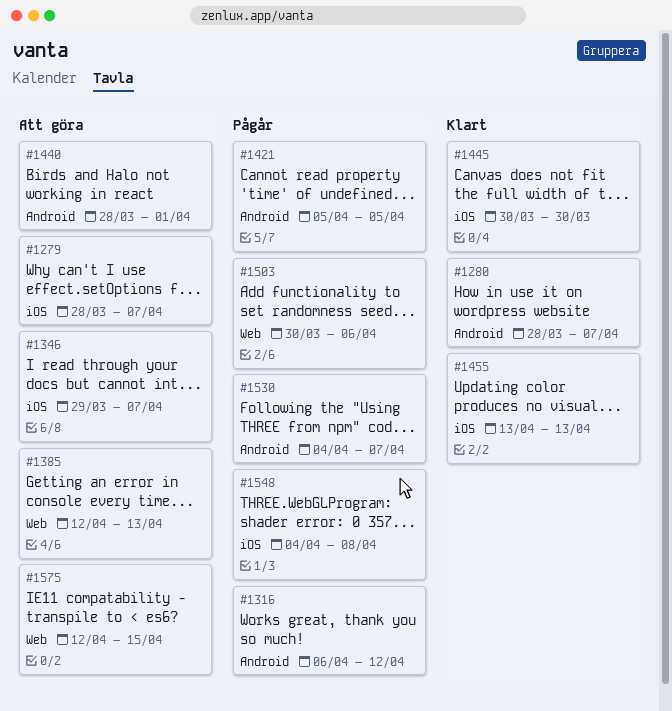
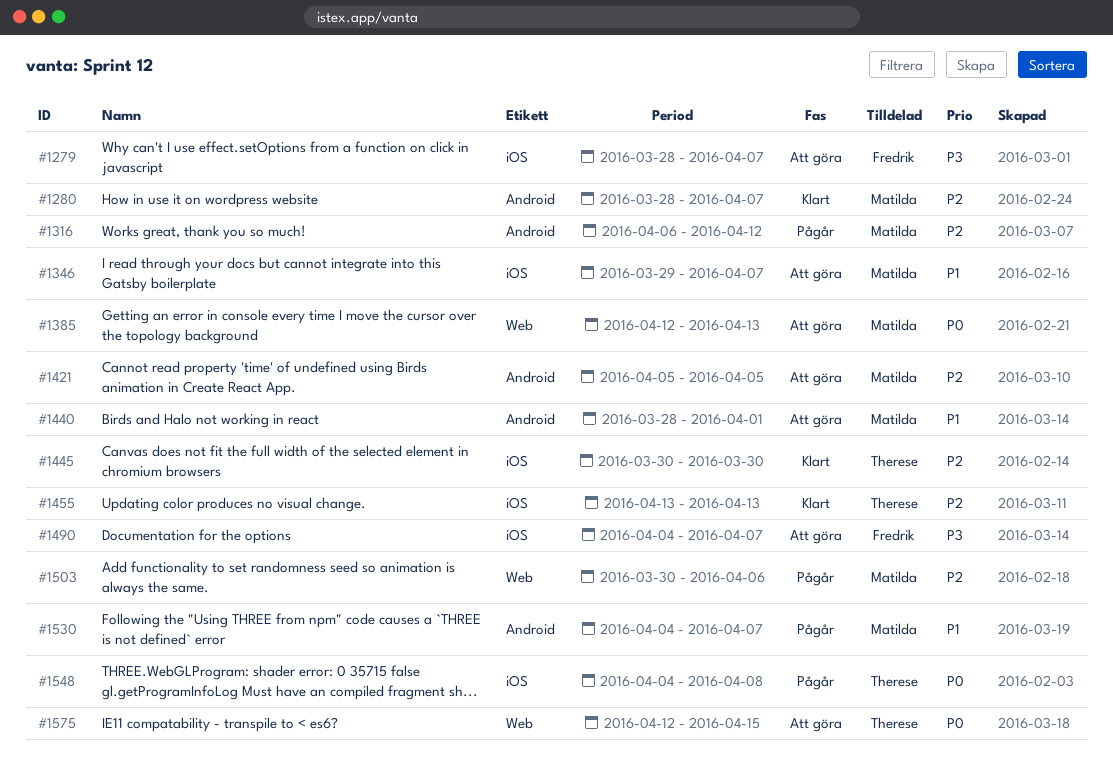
#1421, status: Pågår -> Att göra
#1490: none -> present

